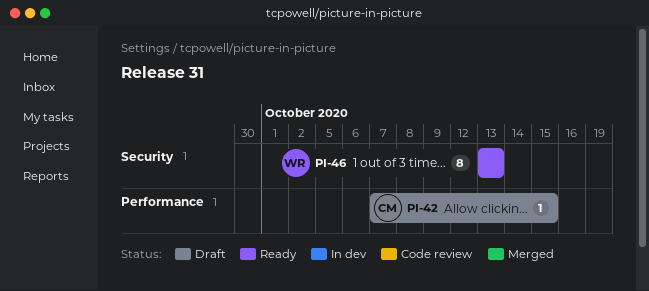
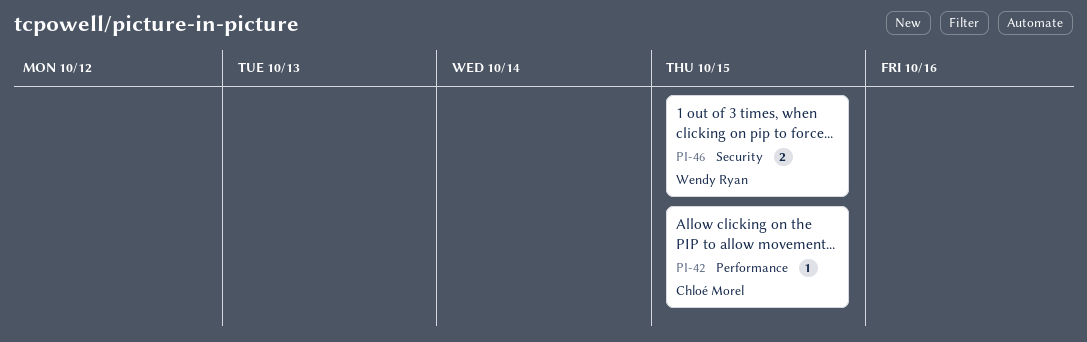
PI-46, estimate: 8 -> 2
PI-46, due: Oct 13 -> Oct 15

